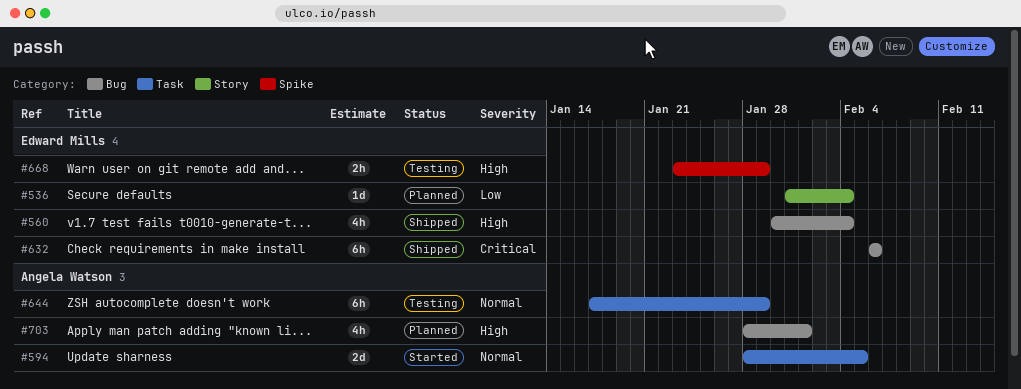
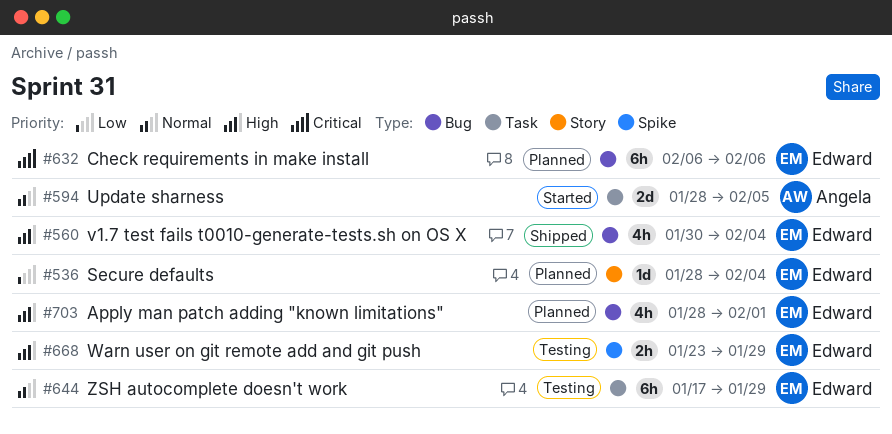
#536, start: Jan 31 -> Jan 28
#632, status: Shipped -> Planned
#644, owner: Angela Watson -> Edward Mills
#703, owner: Angela Watson -> Edward Mills

